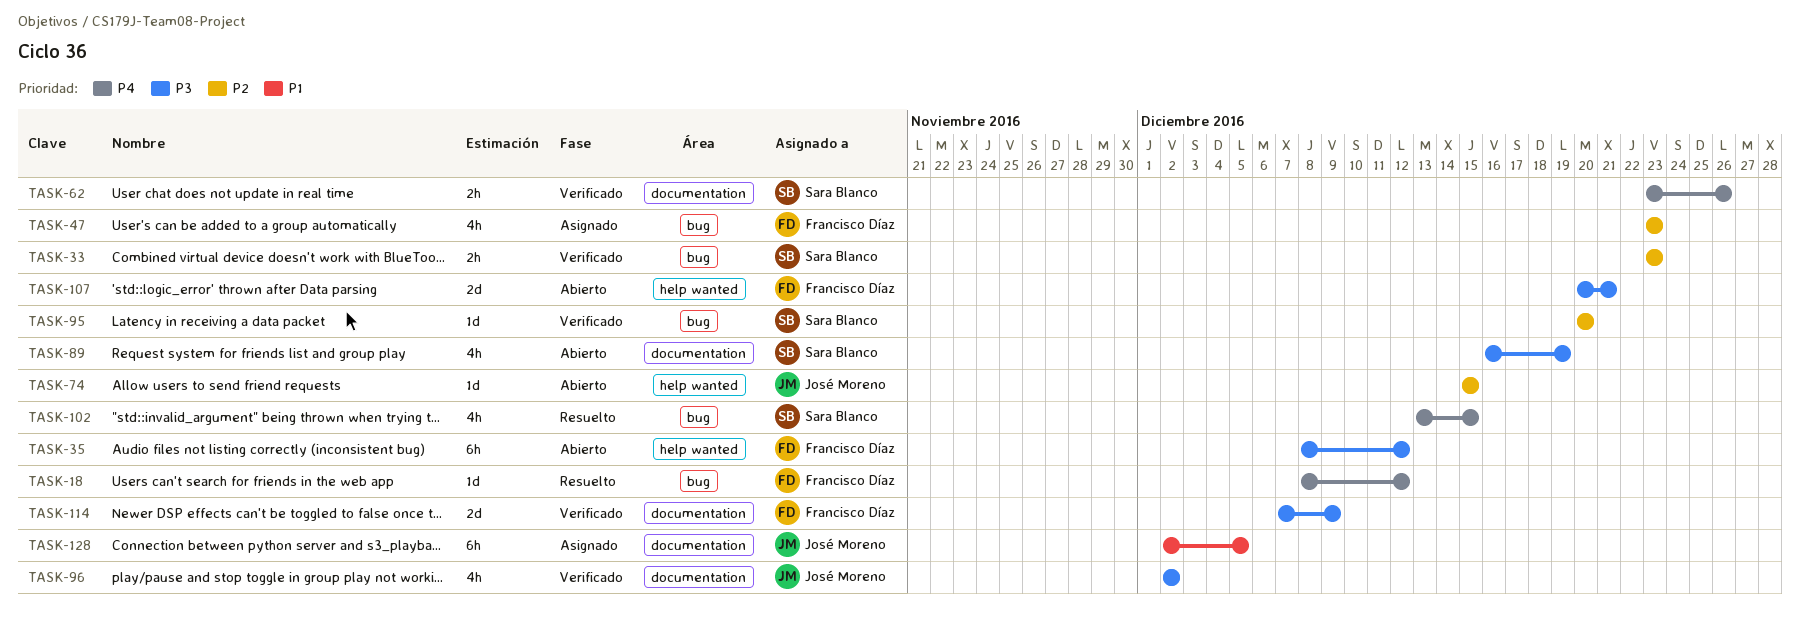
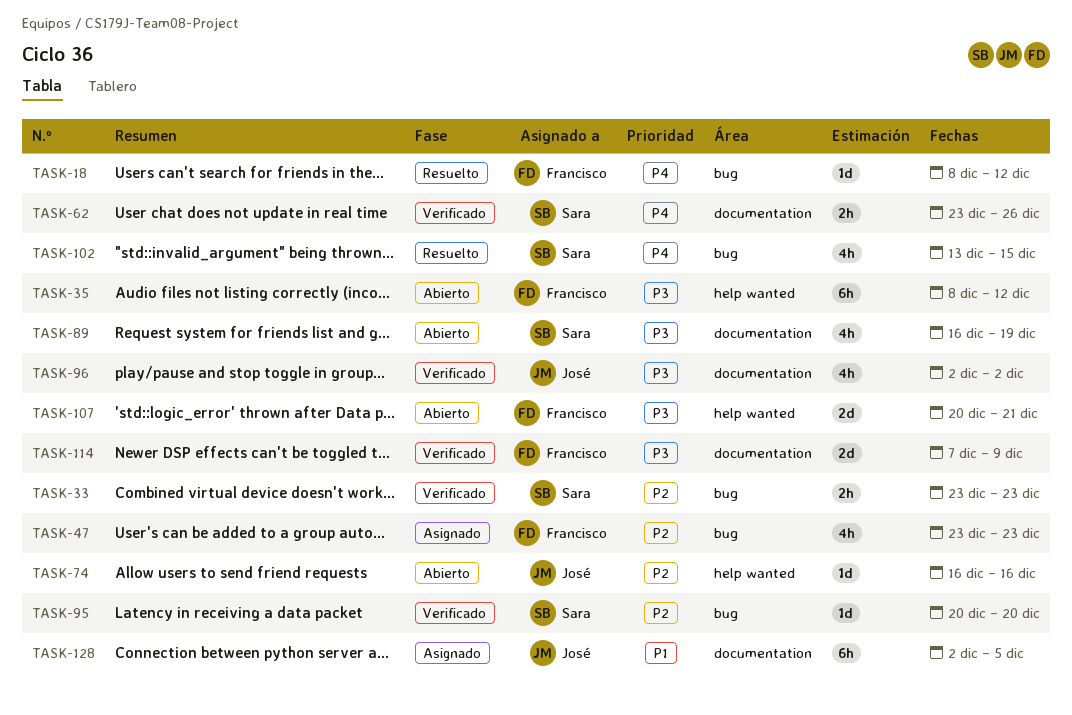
TASK-74, start: Dec 15 -> Dec 16
TASK-74, due: Dec 15 -> Dec 16

